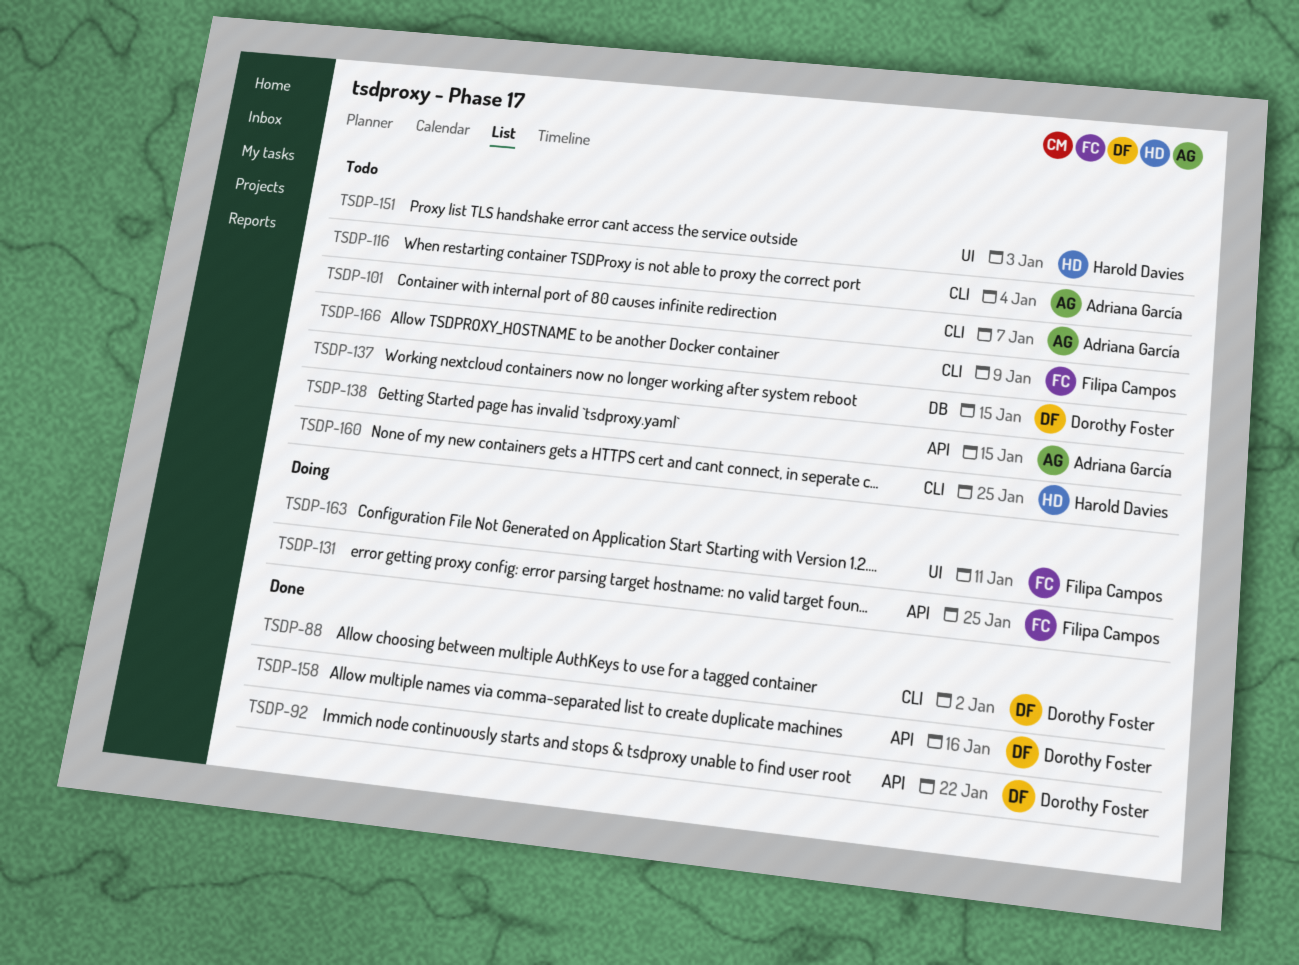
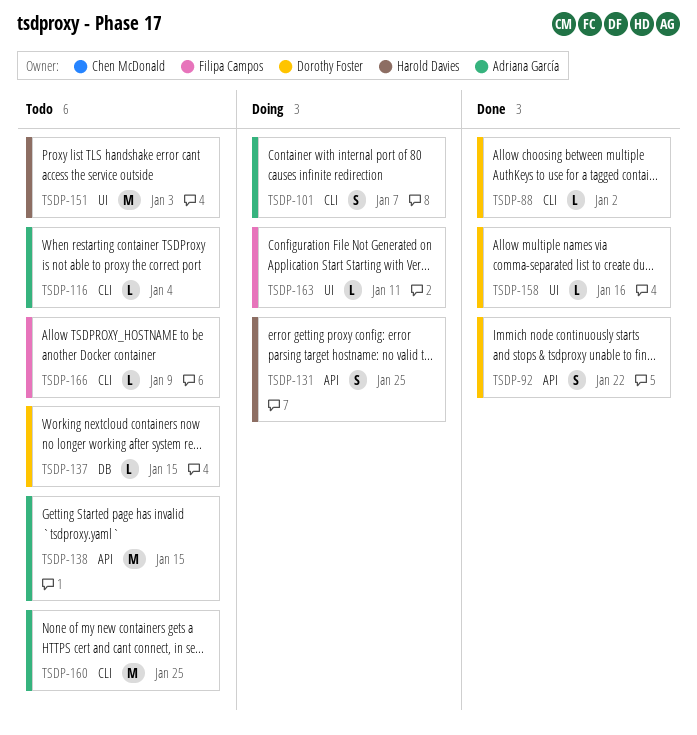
TSDP-101, status: Todo -> Doing
TSDP-131, owner: Filipa Campos -> Harold Davies
TSDP-158, label: API -> UI
TSDP-160, owner: Harold Davies -> Adriana García

